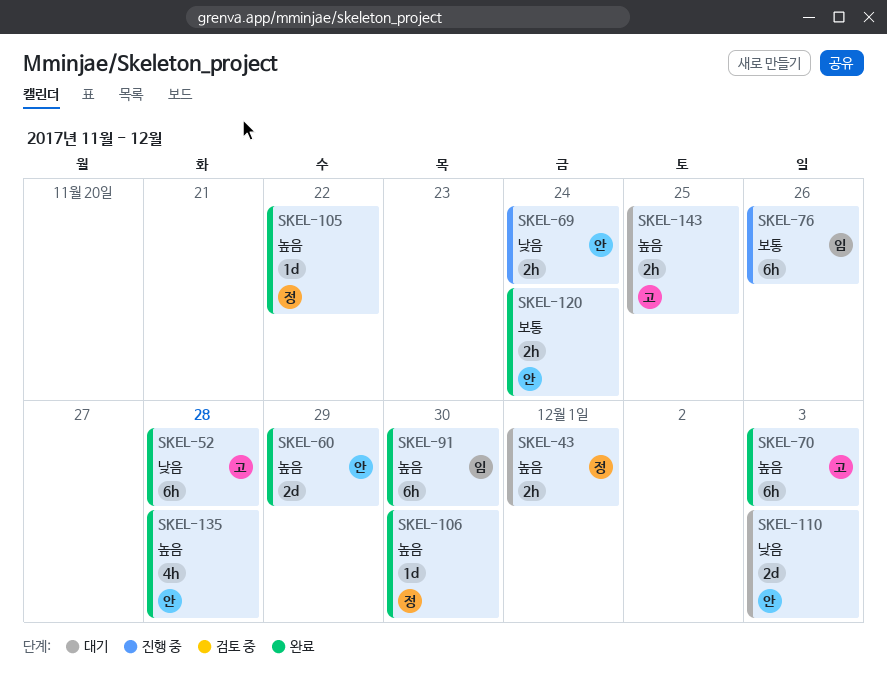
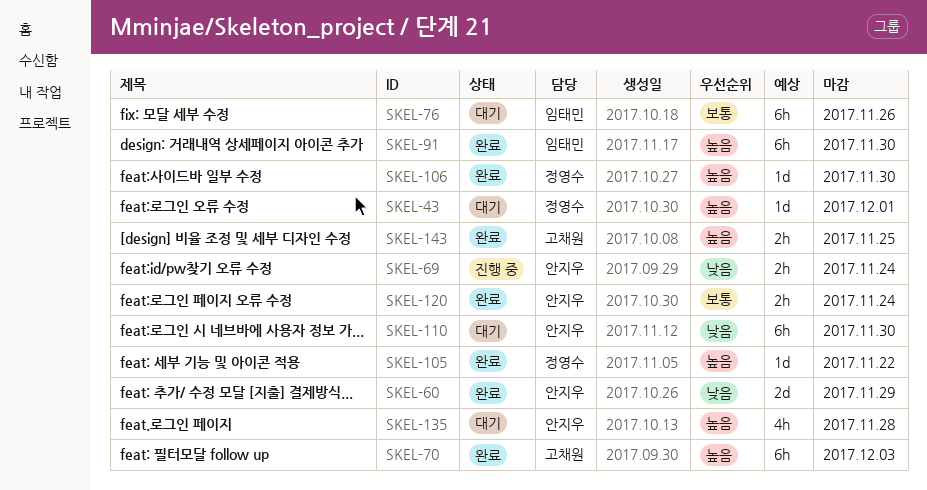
SKEL-43, estimate: 2h -> 1d
SKEL-52: present -> none
SKEL-60, priority: 높음 -> 낮음
SKEL-76, status: 진행 중 -> 대기
SKEL-110, estimate: 2d -> 6h
SKEL-110, due: Dec 3 -> Nov 30
SKEL-135, status: 완료 -> 대기
SKEL-143, status: 대기 -> 완료

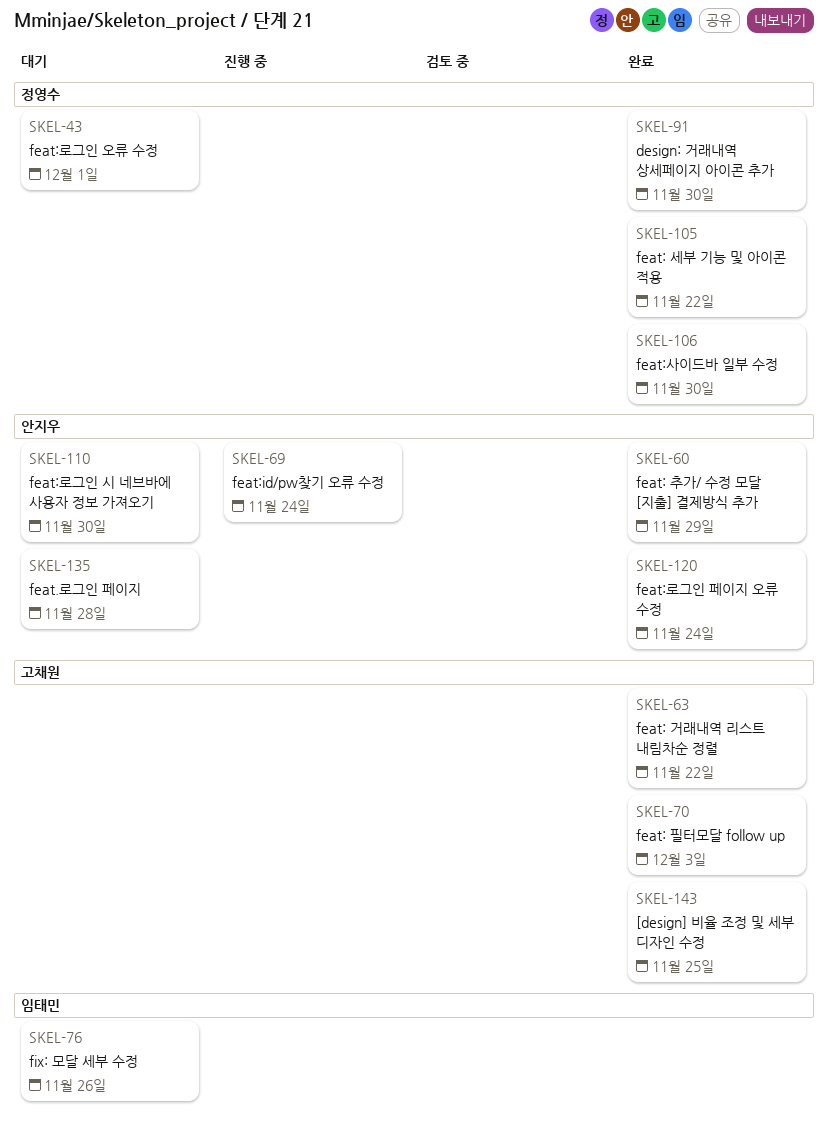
SKEL-63: none -> present
SKEL-91, owner: 임태민 -> 정영수

